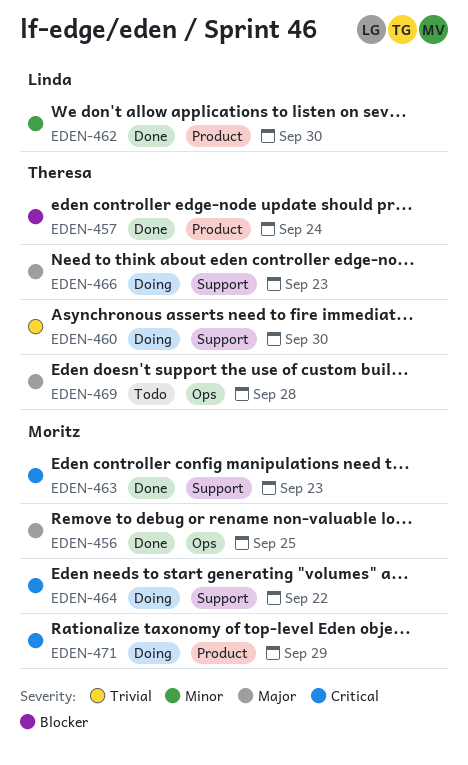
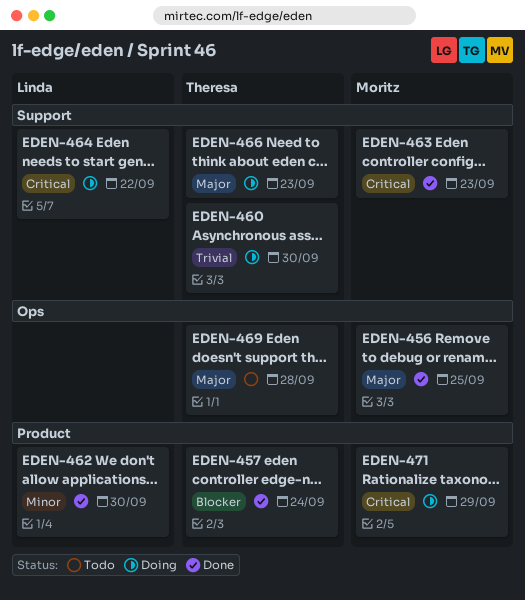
EDEN-464, owner: Moritz -> Linda

